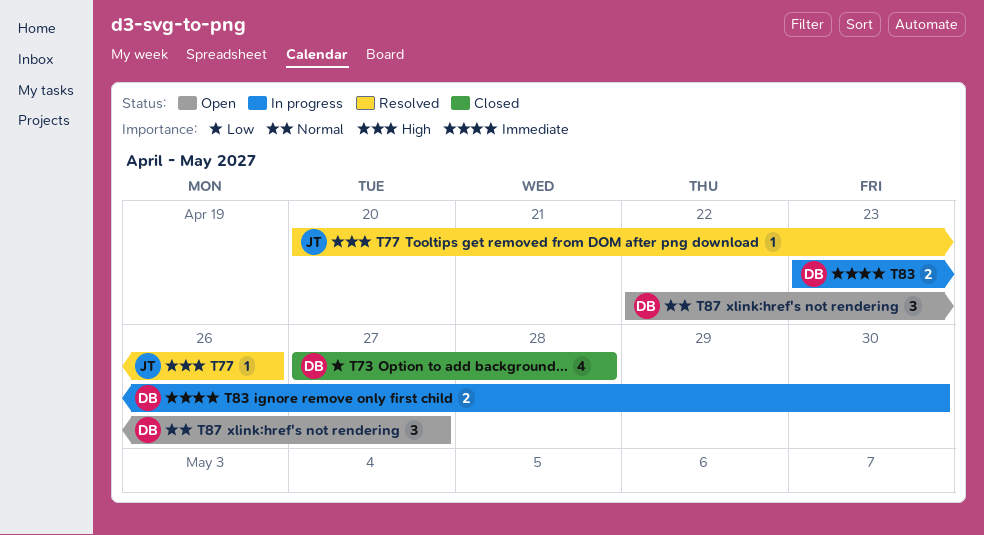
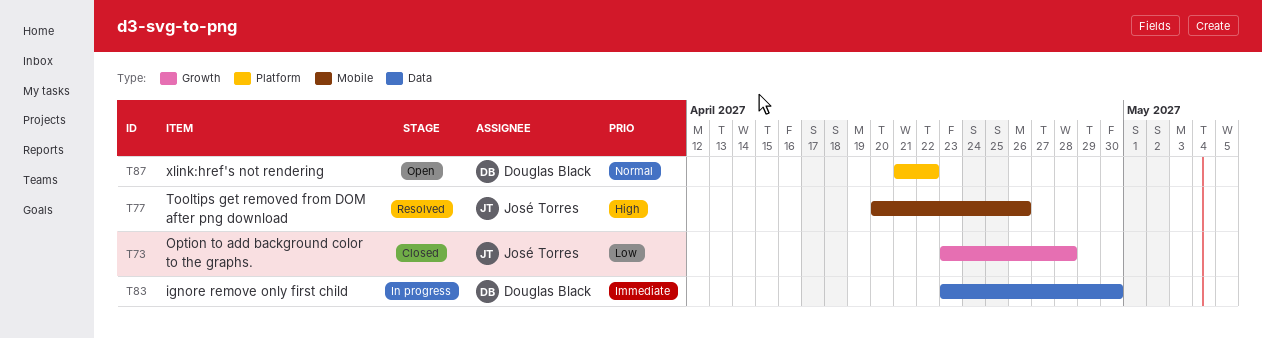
T73, owner: Douglas Black -> José Torres
T73, start: Apr 27 -> Apr 23
T87, start: Apr 22 -> Apr 21
T87, due: Apr 27 -> Apr 22

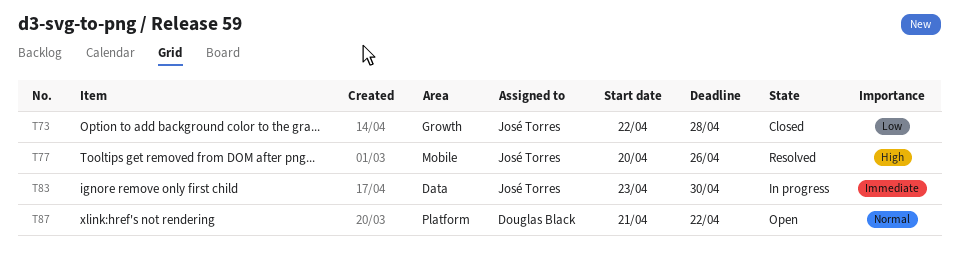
T73, start: Apr 23 -> Apr 22
T83, owner: Douglas Black -> José Torres

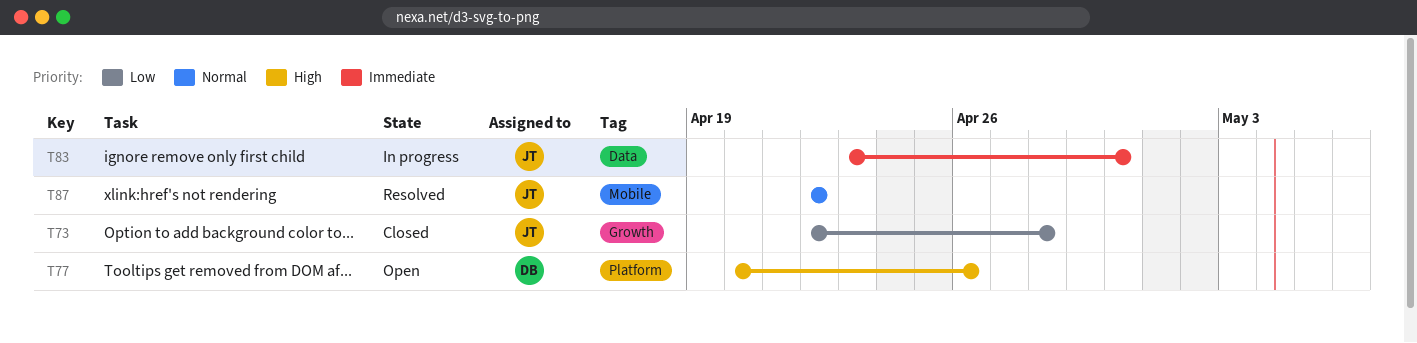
T77, status: Resolved -> Open
T77, owner: José Torres -> Douglas Black
T77, label: Mobile -> Platform
T87, status: Open -> Resolved
T87, owner: Douglas Black -> José Torres
T87, label: Platform -> Mobile
T87, start: Apr 21 -> Apr 22

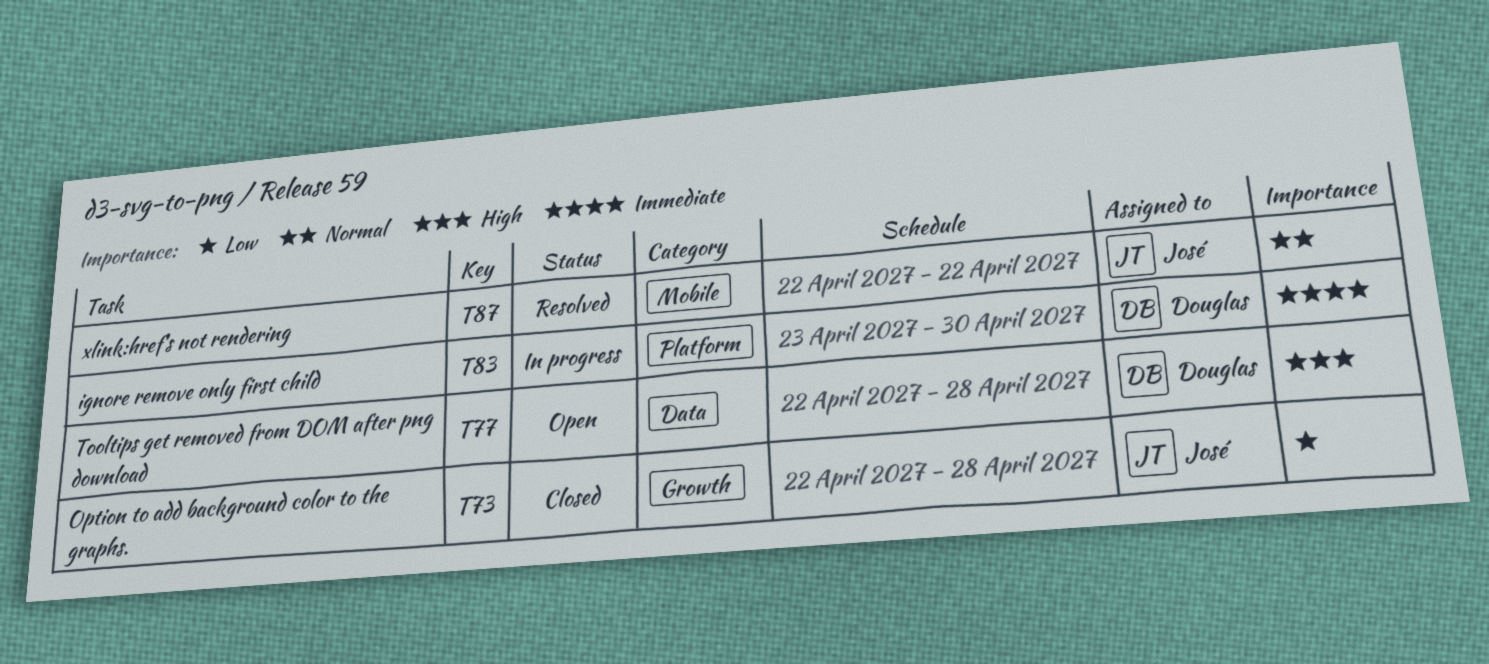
T77, label: Platform -> Data
T77, start: Apr 20 -> Apr 22
T77, due: Apr 26 -> Apr 28
T83, owner: José -> Douglas
T83, label: Data -> Platform

